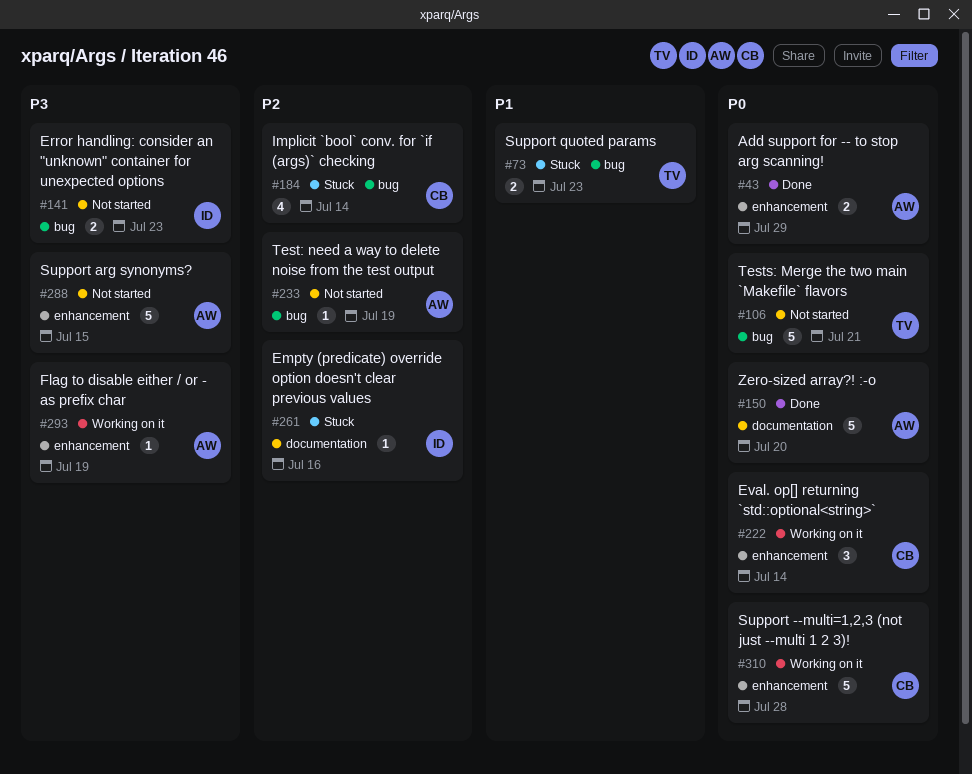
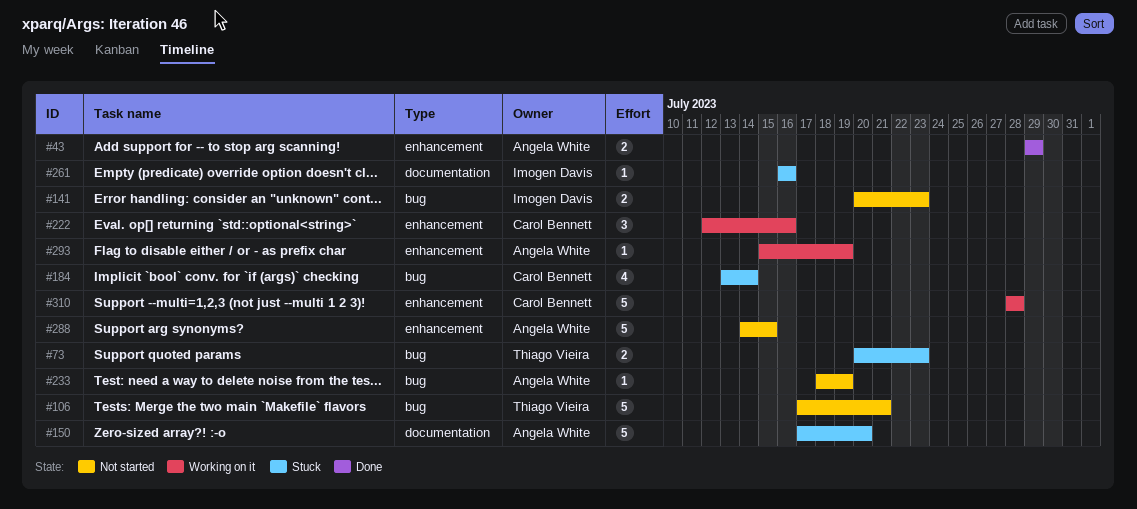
#150, status: Done -> Stuck
#222, due: Jul 14 -> Jul 16

